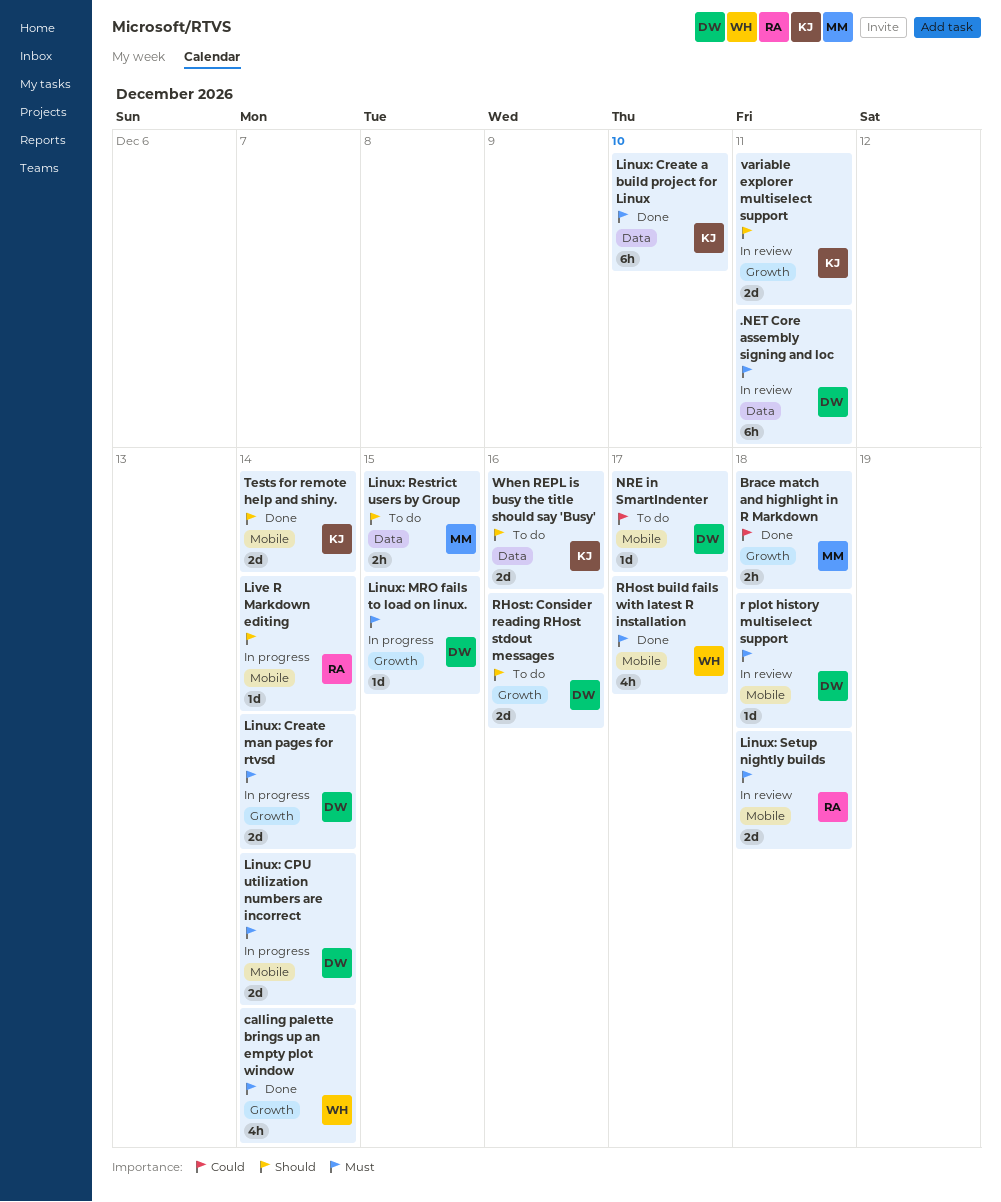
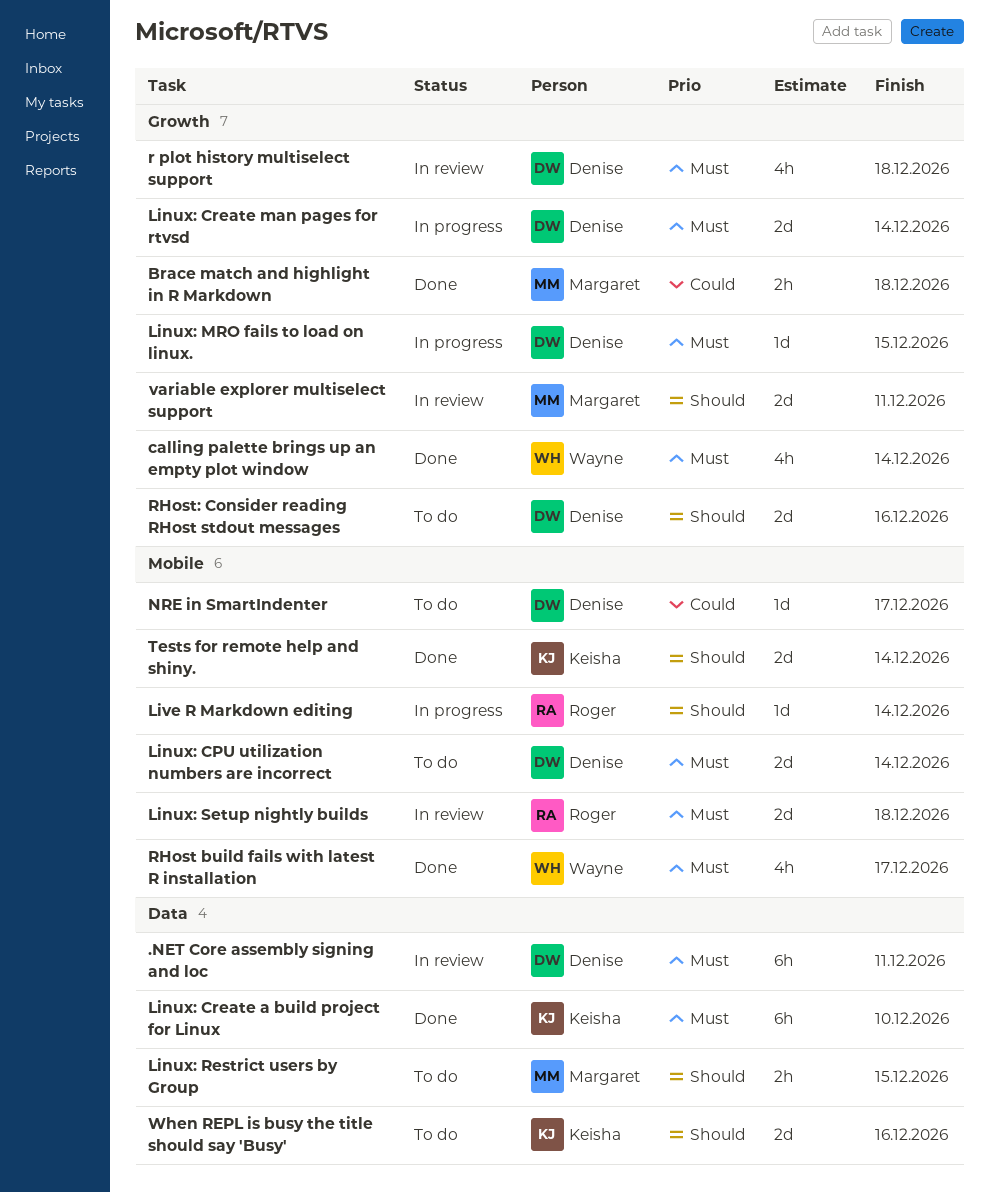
Linux: CPU utilization numbers are incorrect, status: In progress -> To do
r plot history multiselect support, label: Mobile -> Growth
r plot history multiselect support, estimate: 1d -> 4h
variable explorer multiselect support, owner: Keisha -> Margaret

